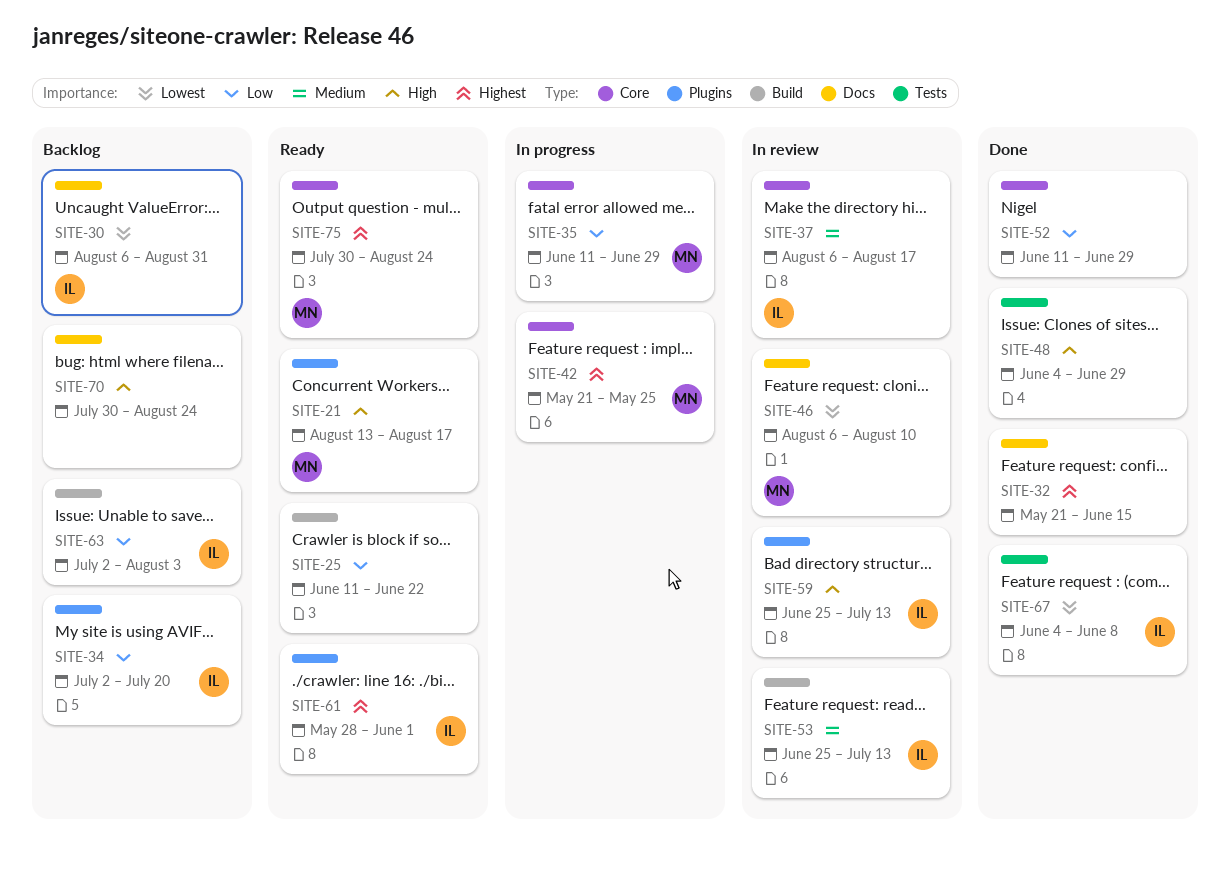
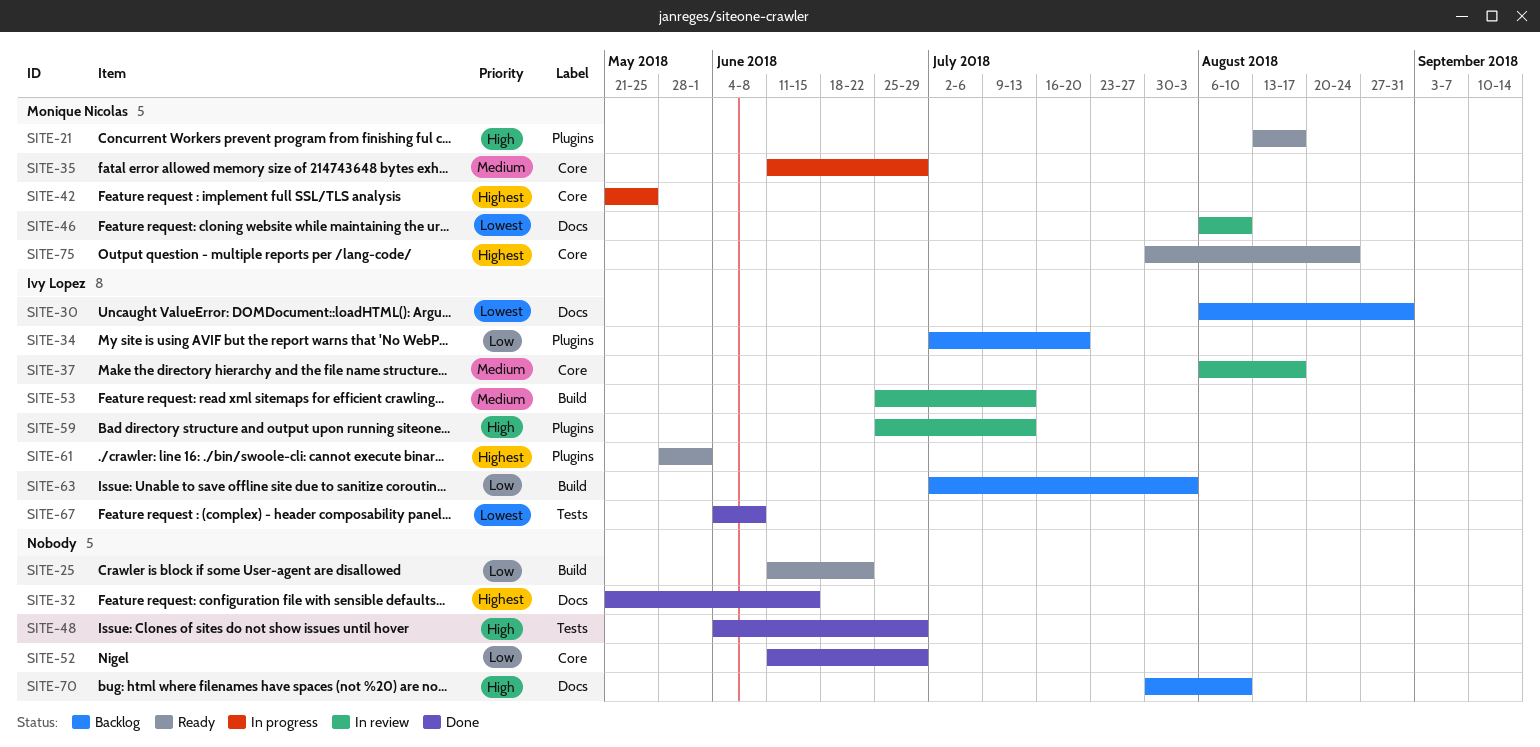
SITE-35, priority: Low -> Medium
SITE-70, due: Aug 24 -> Aug 10

